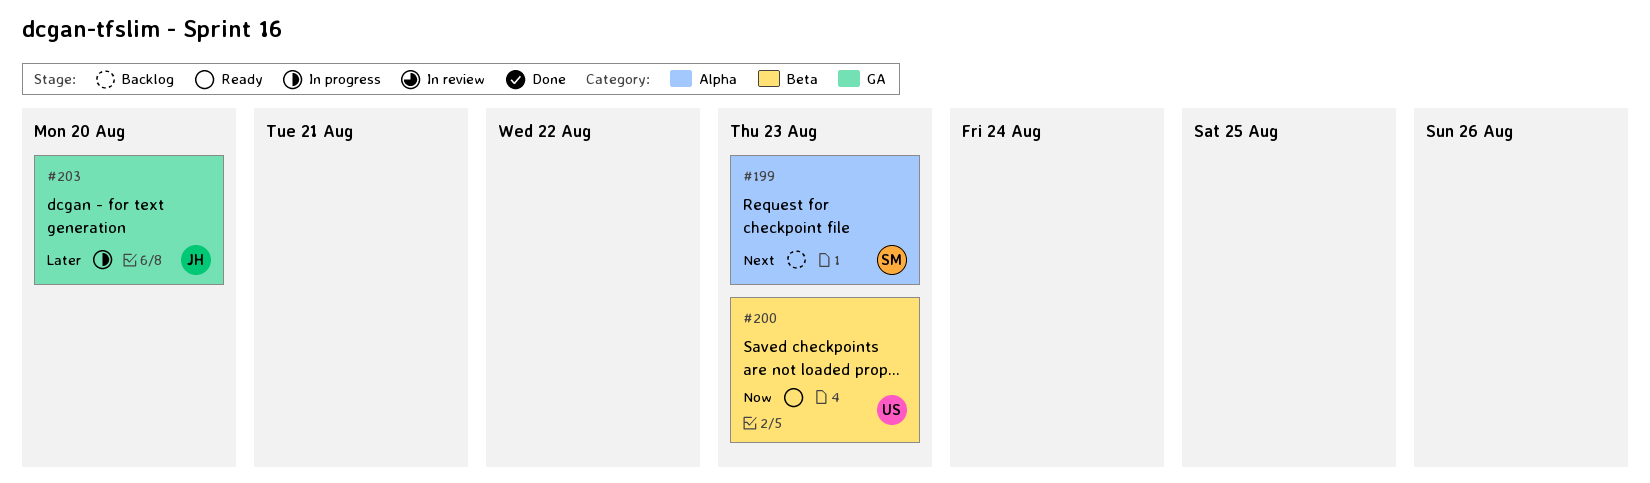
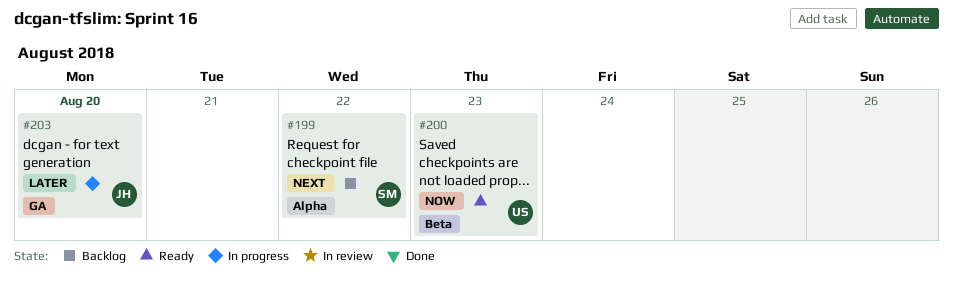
#199, due: Aug 23 -> Aug 22

